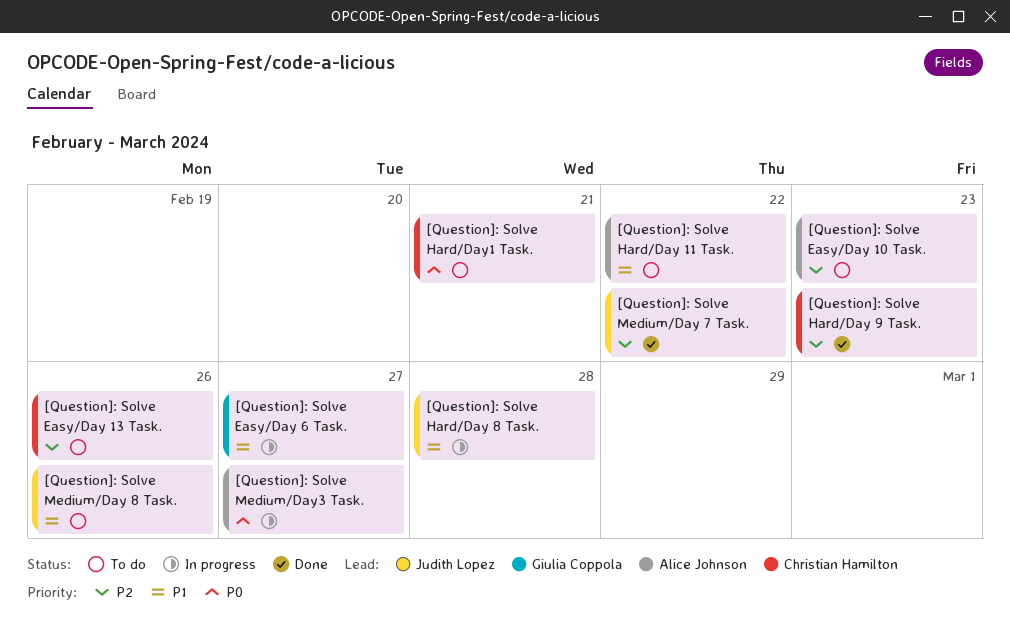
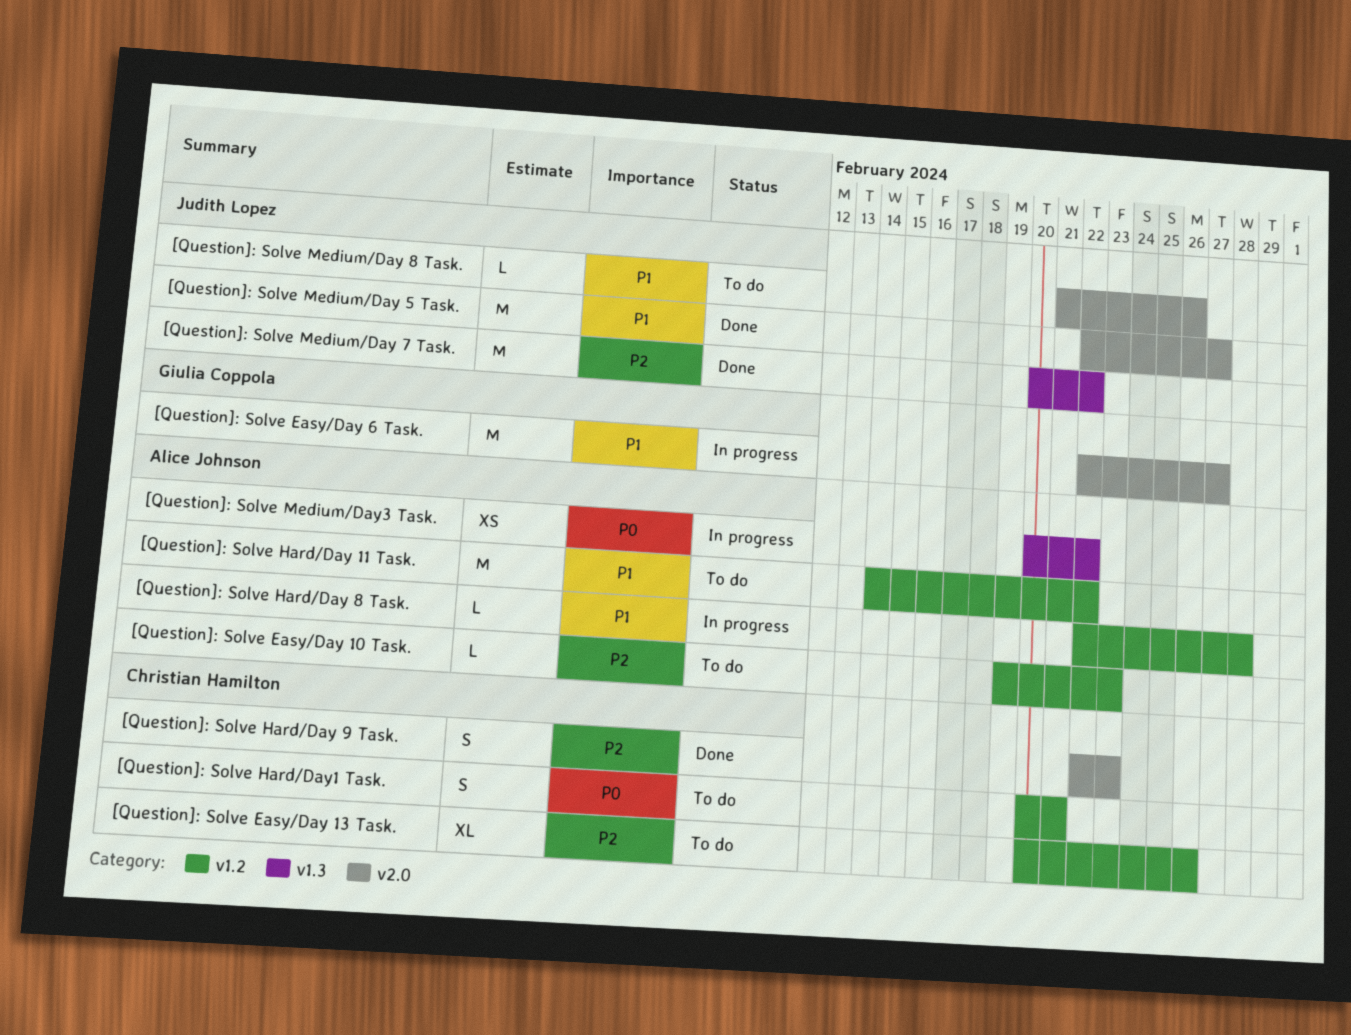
[Question]: Solve Hard/Day 8 Task., owner: Judith Lopez -> Alice Johnson
[Question]: Solve Medium/Day 5 Task.: none -> present
[Question]: Solve Medium/Day3 Task., due: Feb 27 -> Feb 22

